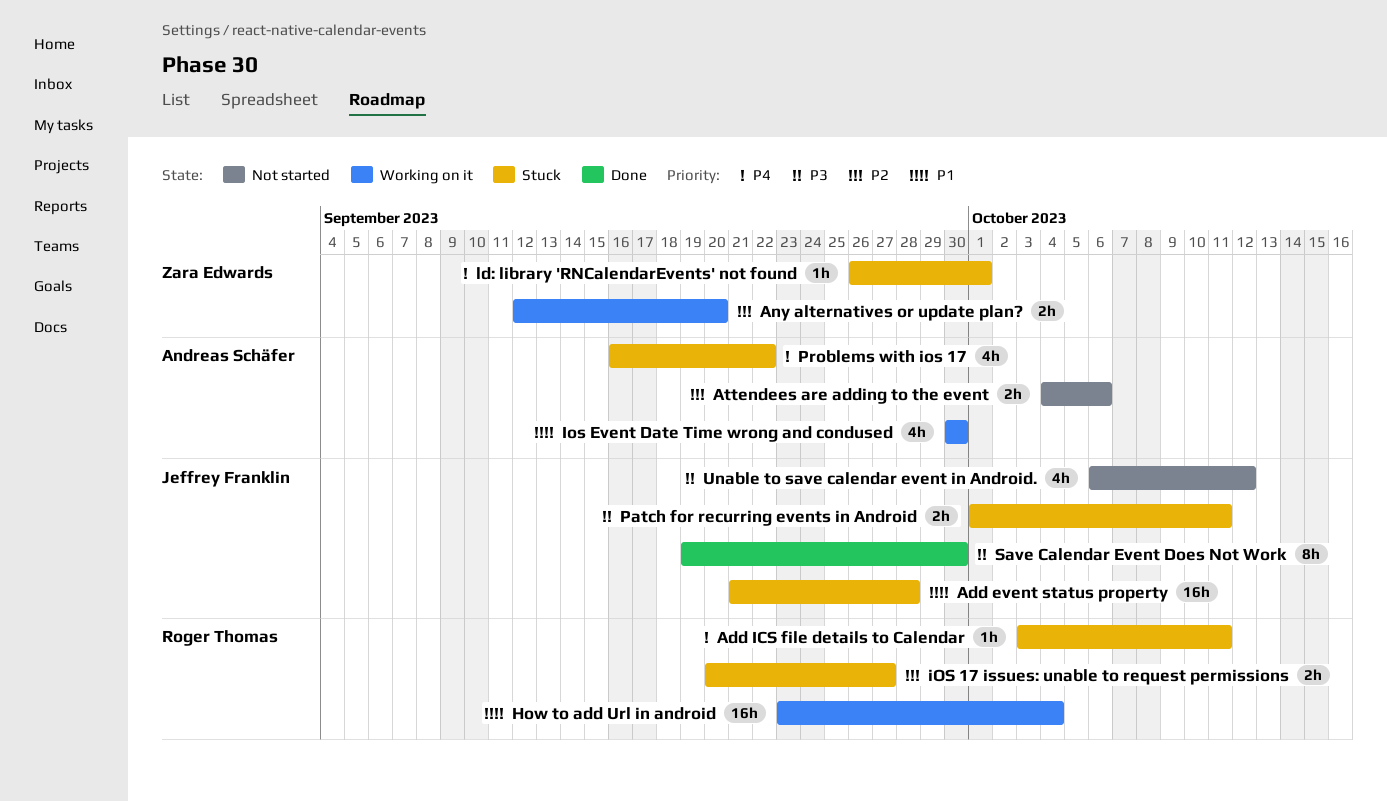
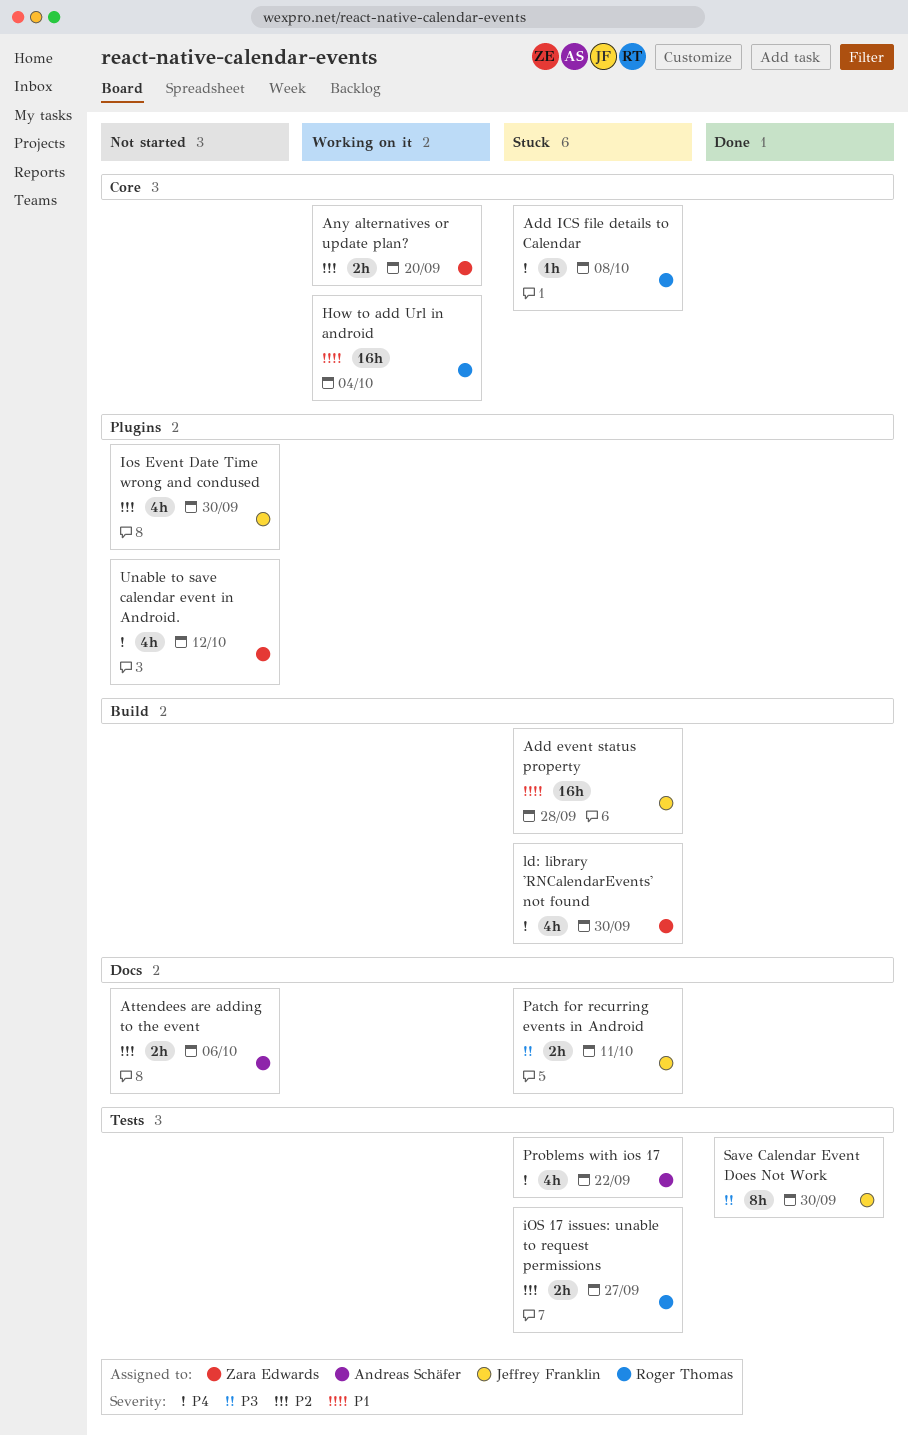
Add ICS file details to Calendar, due: Oct 11 -> Oct 8
Ios Event Date Time wrong and condused, status: Working on it -> Not started
Ios Event Date Time wrong and condused, owner: Andreas Schäfer -> Jeffrey Franklin
Ios Event Date Time wrong and condused, priority: P1 -> P2
ld: library 'RNCalendarEvents' not found, estimate: 1h -> 4h
ld: library 'RNCalendarEvents' not found, due: Oct 1 -> Sep 30
Unable to save calendar event in Android., owner: Jeffrey Franklin -> Zara Edwards
Unable to save calendar event in Android., priority: P3 -> P4

